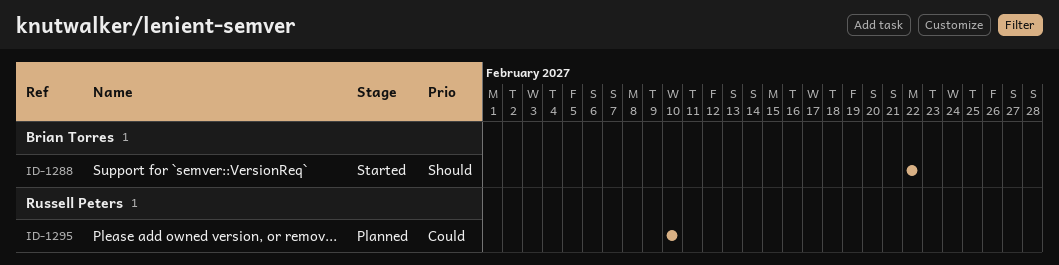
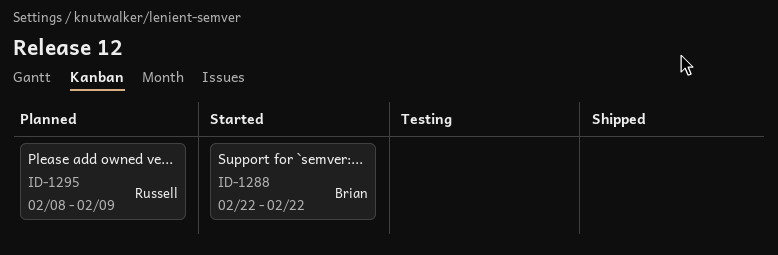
ID-1295, start: Feb 10 -> Feb 8
ID-1295, due: Feb 10 -> Feb 9

